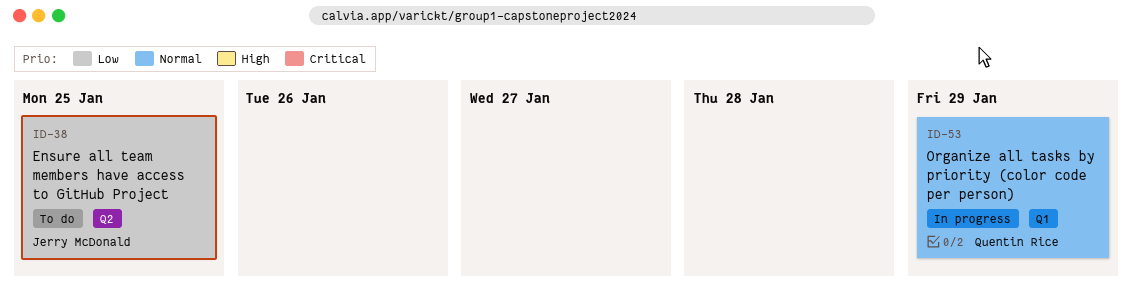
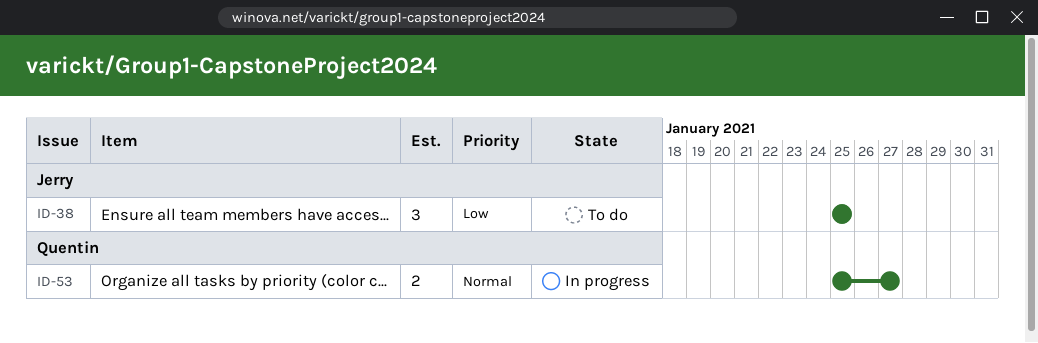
ID-53, due: Jan 29 -> Jan 27

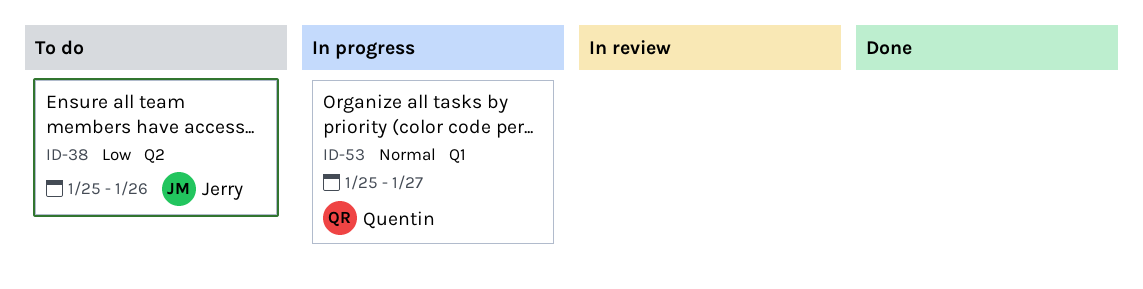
ID-38, due: Jan 25 -> Jan 26

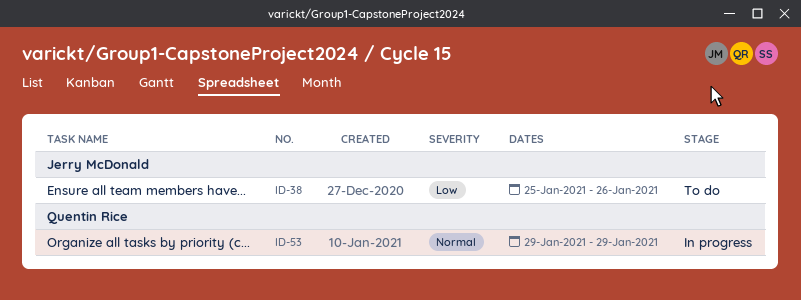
ID-53, start: Jan 25 -> Jan 29
ID-53, due: Jan 27 -> Jan 29

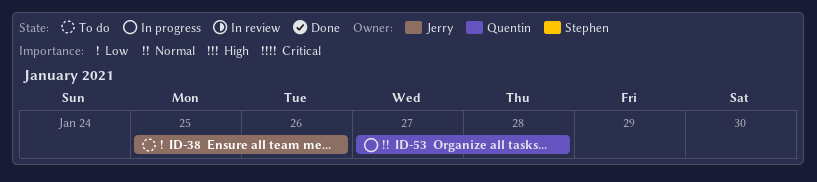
ID-53, start: Jan 29 -> Jan 27
ID-53, due: Jan 29 -> Jan 28

